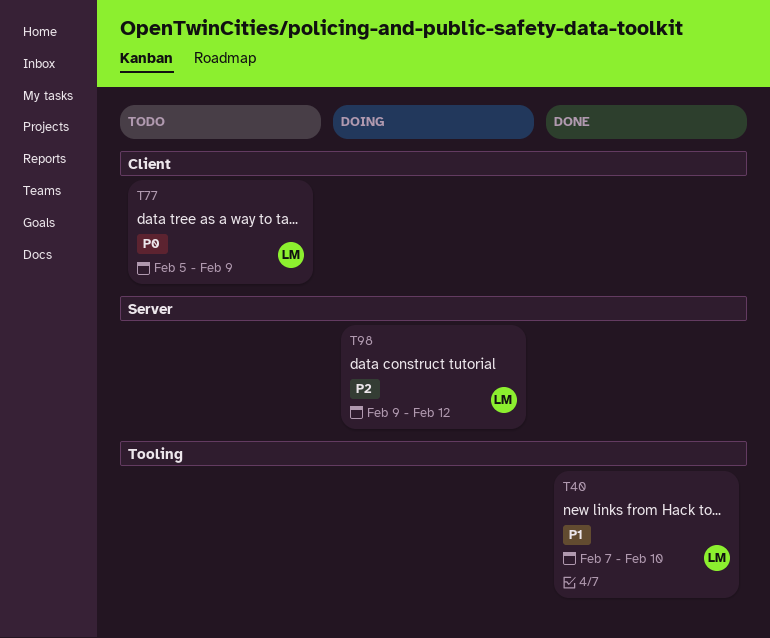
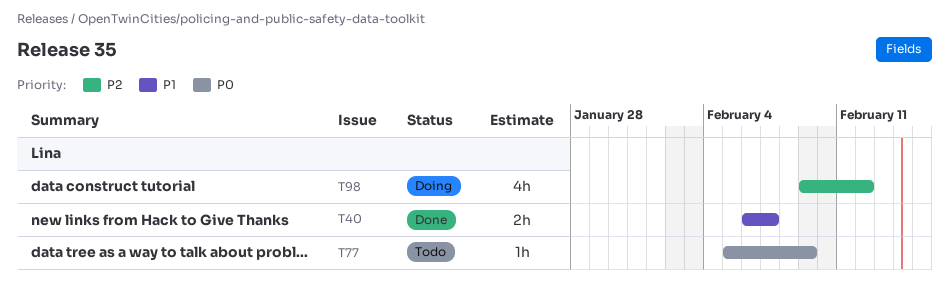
T40, start: Feb 7 -> Feb 6
T40, due: Feb 10 -> Feb 7

